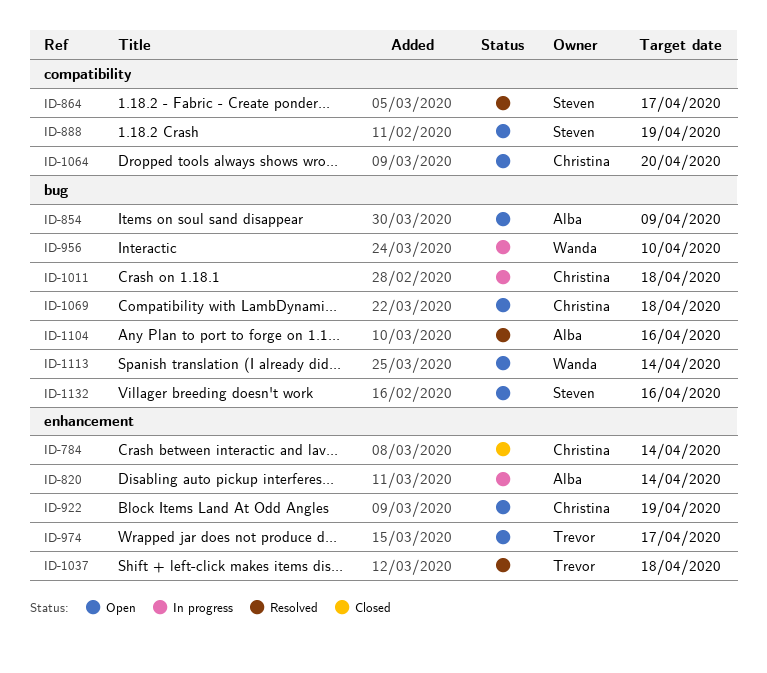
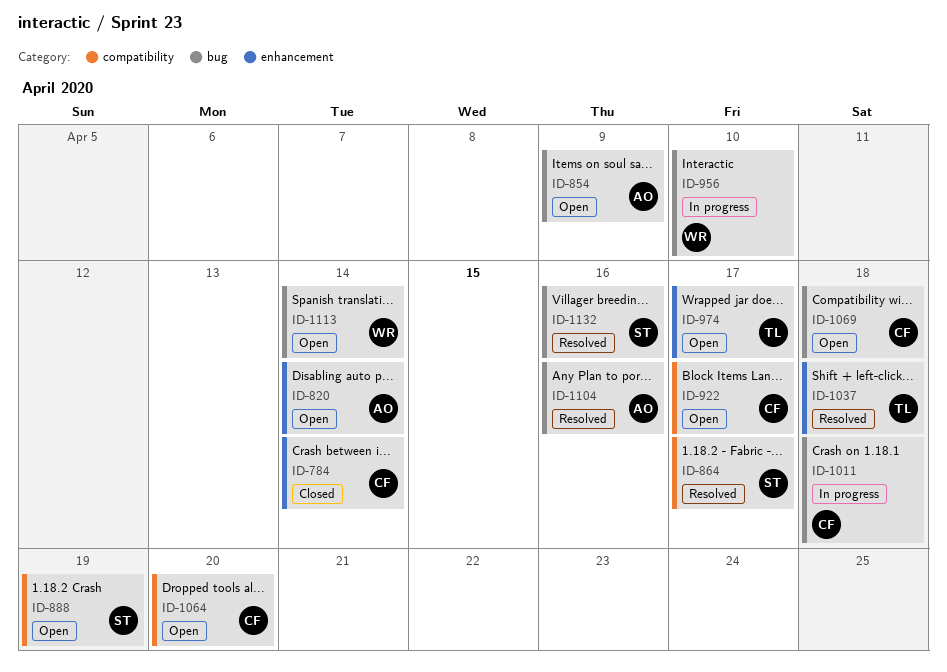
ID-820, status: In progress -> Open
ID-922, label: enhancement -> compatibility
ID-922, due: Apr 19 -> Apr 17
ID-1132, status: Open -> Resolved

